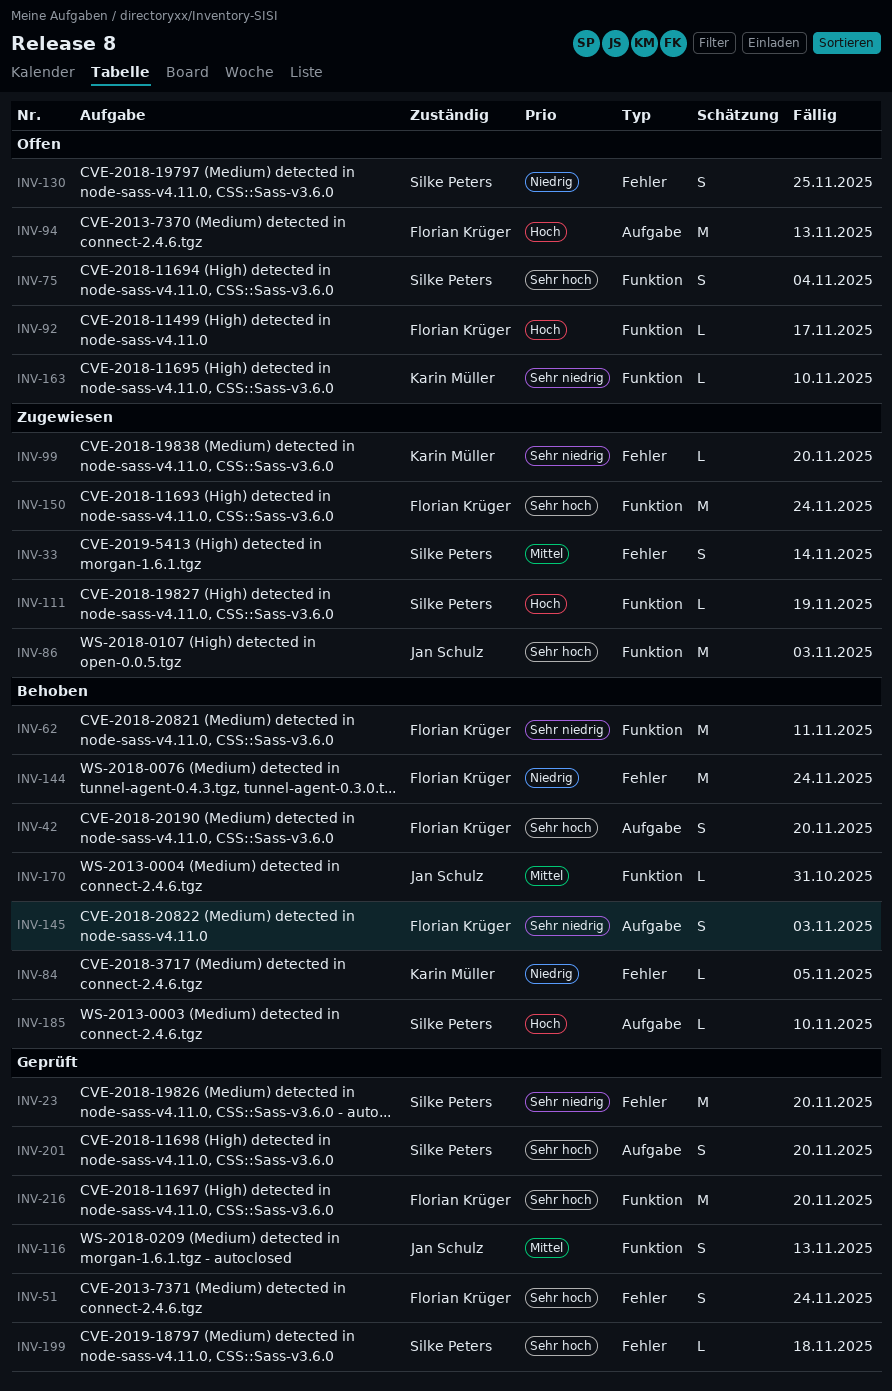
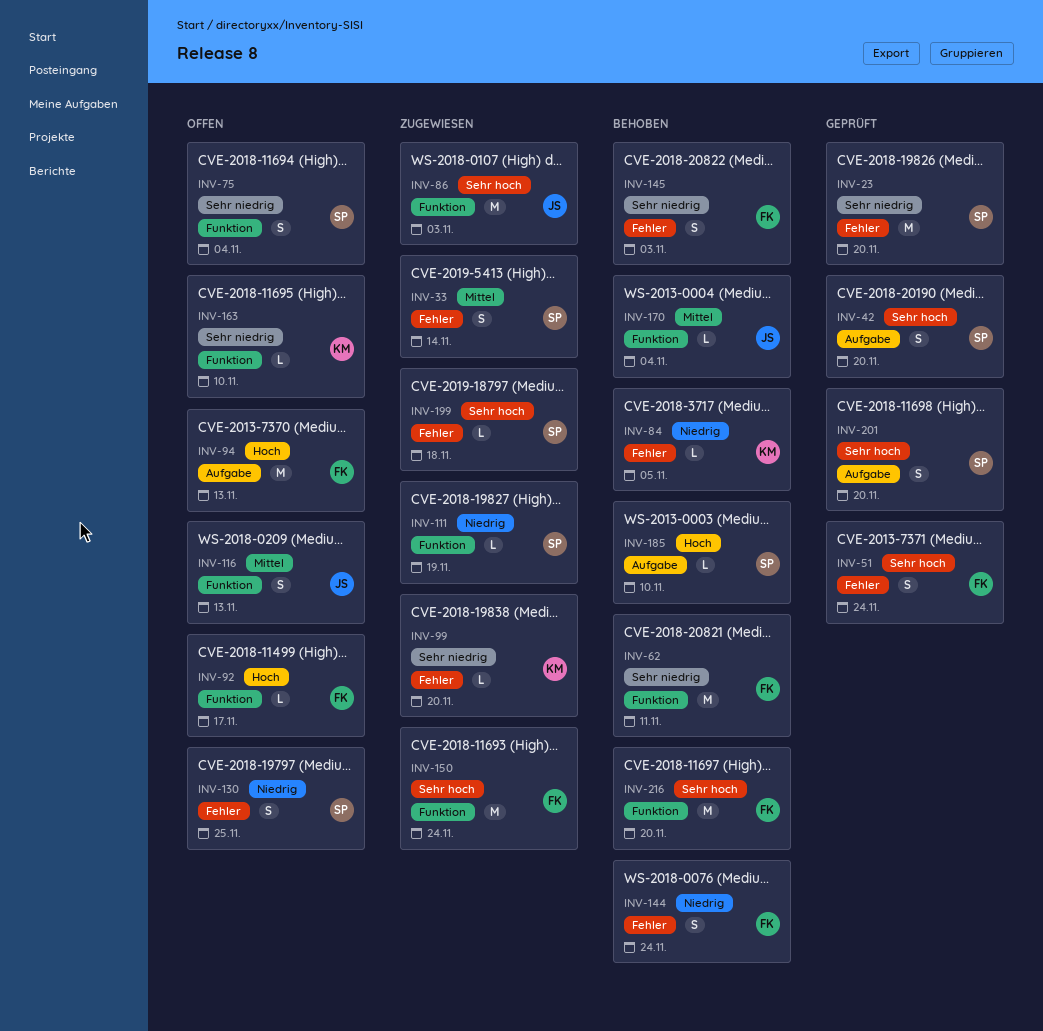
INV-42, status: Behoben -> Geprüft
INV-42, owner: Florian Krüger -> Silke Peters
INV-75, priority: Sehr hoch -> Sehr niedrig
INV-111, priority: Hoch -> Niedrig
INV-116, status: Geprüft -> Offen
INV-144, estimate: M -> S
INV-145, label: Aufgabe -> Fehler
INV-170, due: Oct 31 -> Nov 4
INV-199, status: Geprüft -> Zugewiesen
INV-216, status: Geprüft -> Behoben

